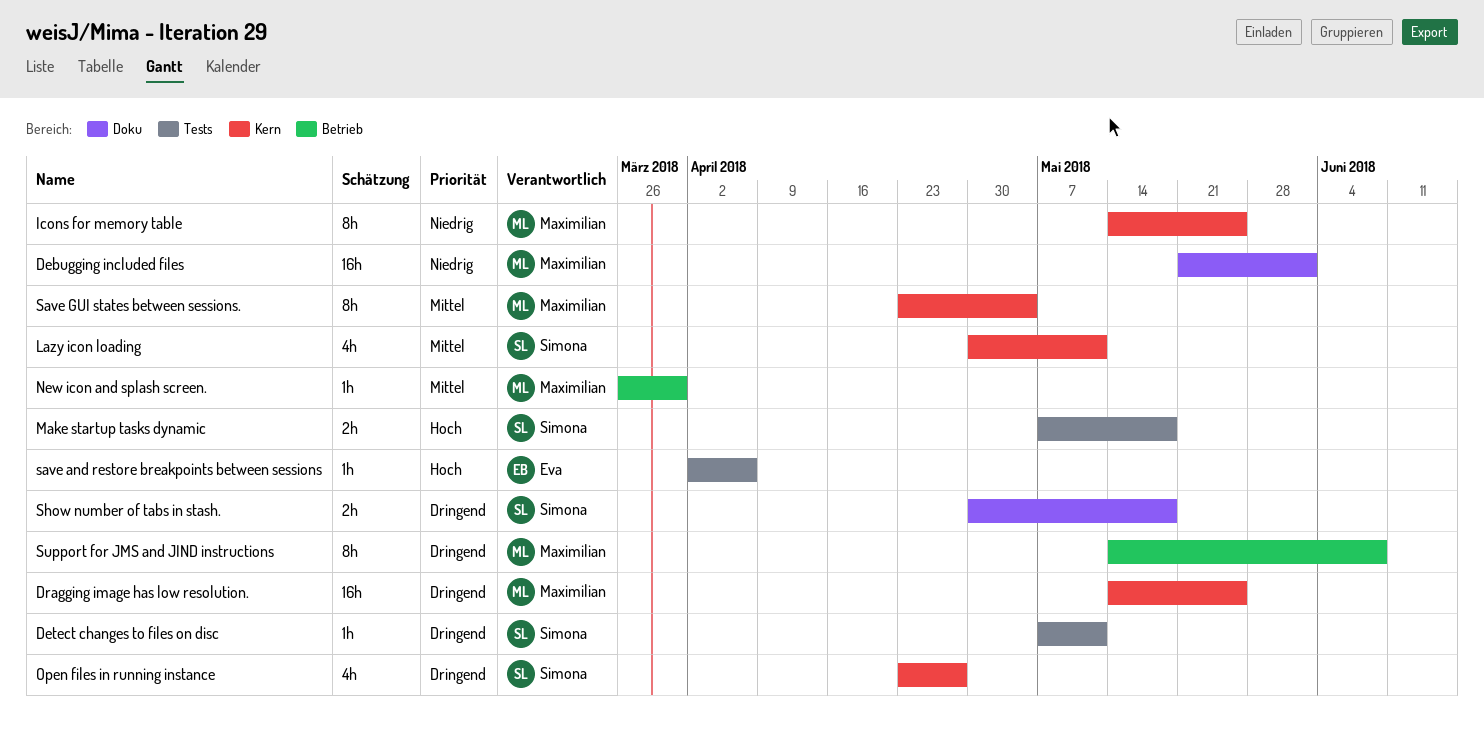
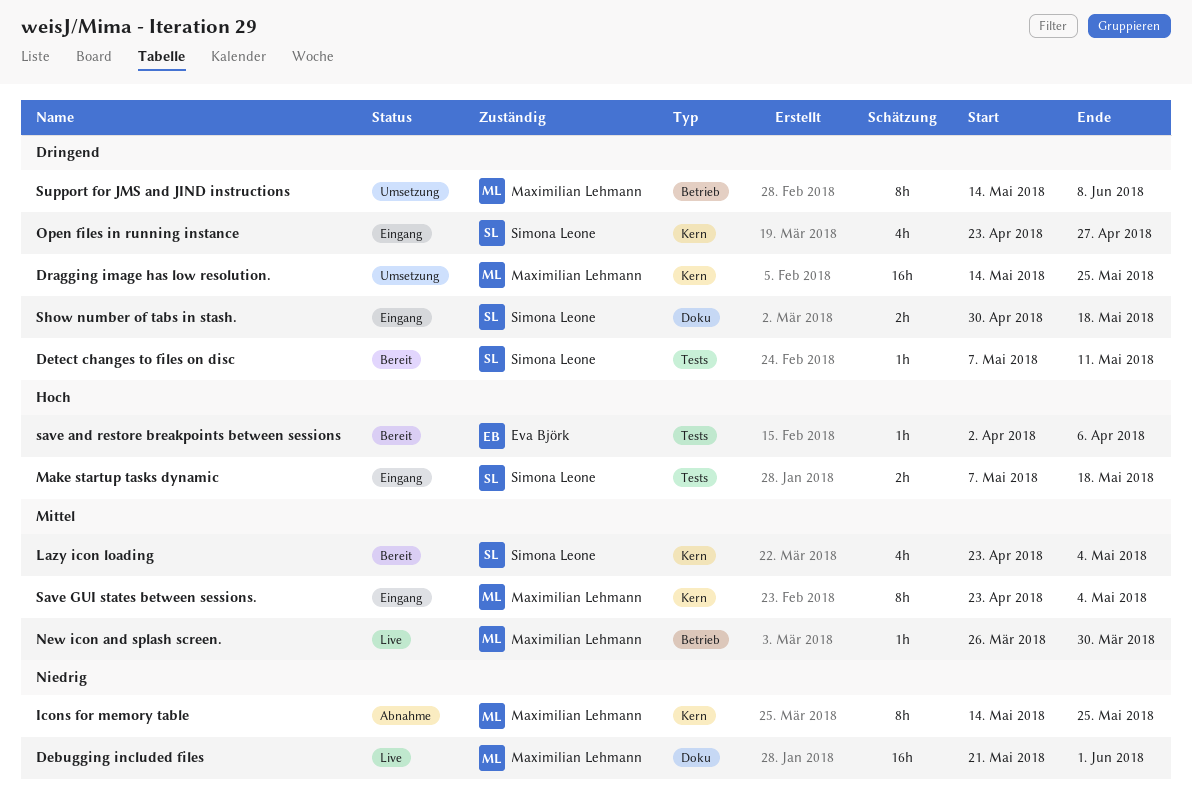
Lazy icon loading, start: Apr 30 -> Apr 23
Lazy icon loading, due: May 11 -> May 4

